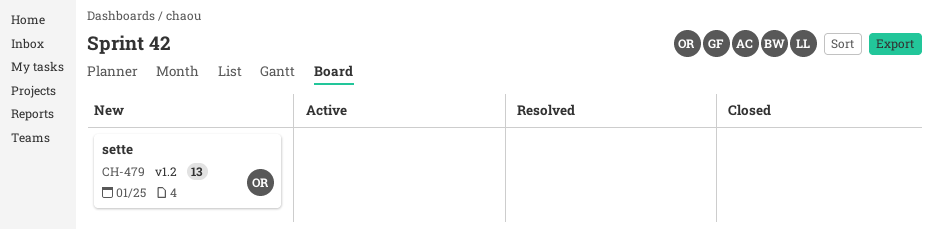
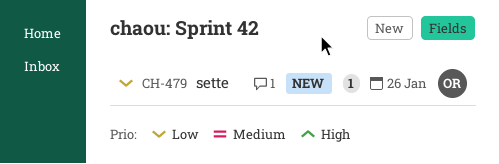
CH-479, estimate: 13 -> 1
CH-479, due: Jan 25 -> Jan 26

